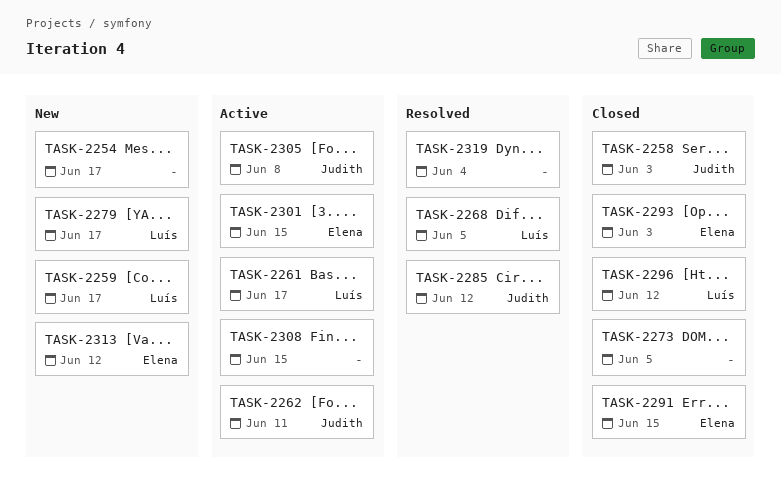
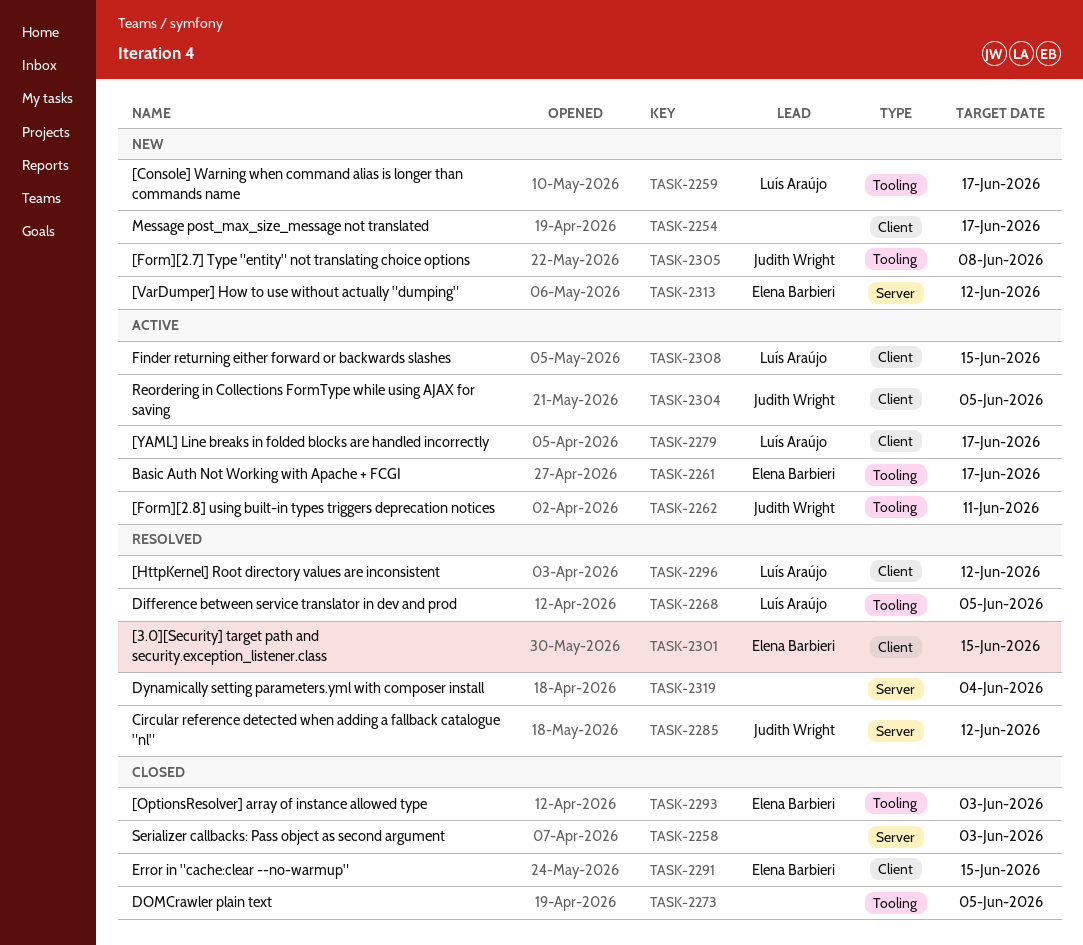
TASK-2258, owner: Judith Wright -> none
TASK-2261, owner: Luís Araújo -> Elena Barbieri
TASK-2279, status: New -> Active
TASK-2296, status: Closed -> Resolved
TASK-2301, status: Active -> Resolved
TASK-2304: none -> present
TASK-2305, status: Active -> New
TASK-2308, owner: none -> Luís Araújo

